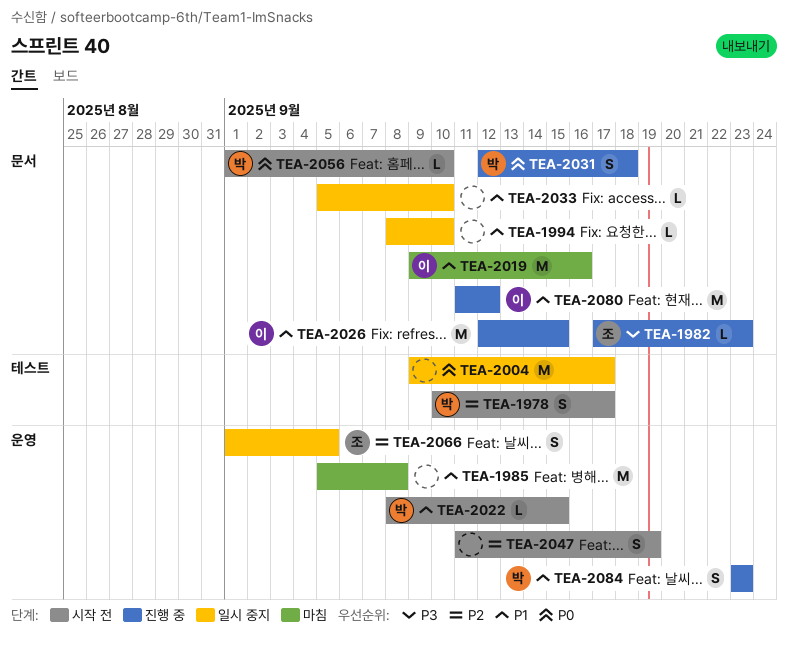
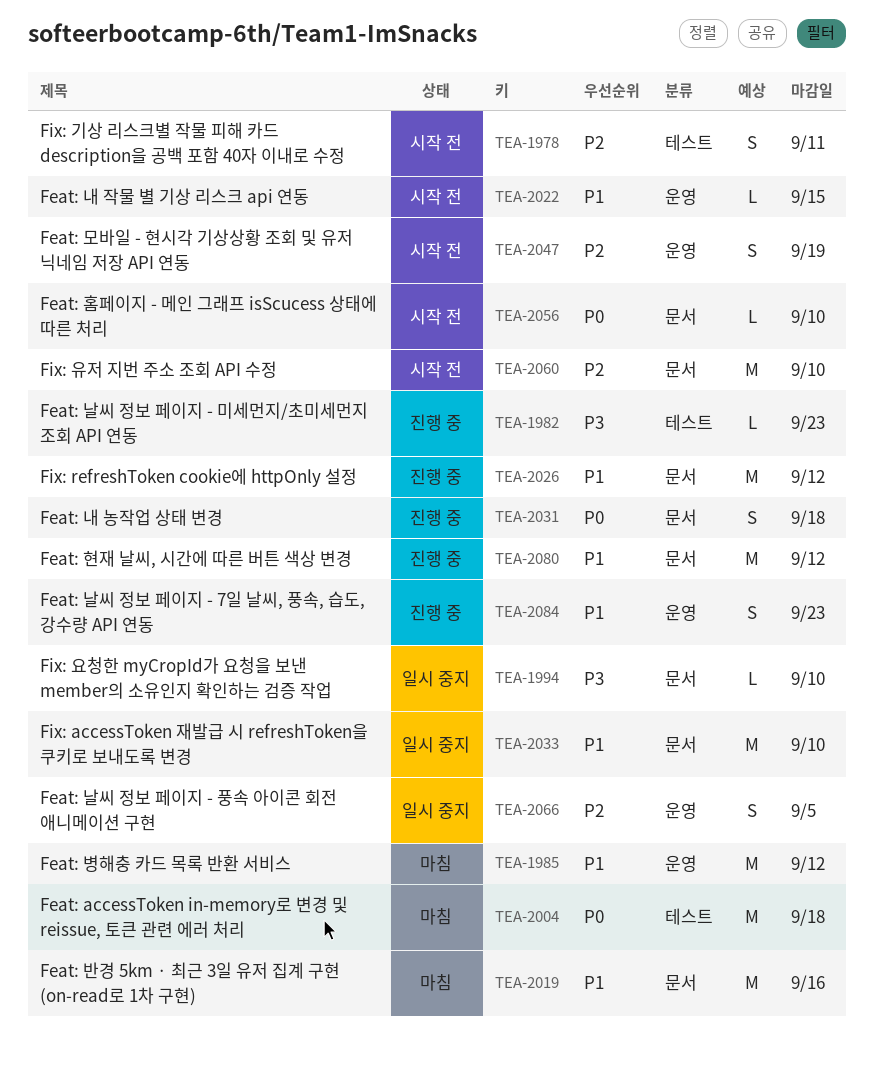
TEA-1978, due: Sep 17 -> Sep 11
TEA-1982, label: 문서 -> 테스트
TEA-1985, due: Sep 8 -> Sep 12
TEA-1994, priority: P1 -> P3
TEA-2004, status: 일시 중지 -> 마침
TEA-2004, due: Sep 17 -> Sep 18
TEA-2026, due: Sep 15 -> Sep 12
TEA-2033, estimate: L -> M
TEA-2060: none -> present

